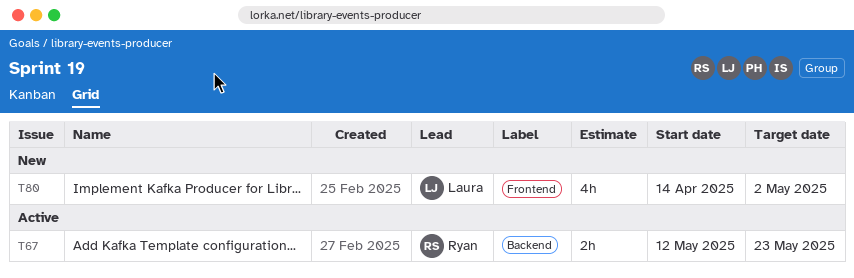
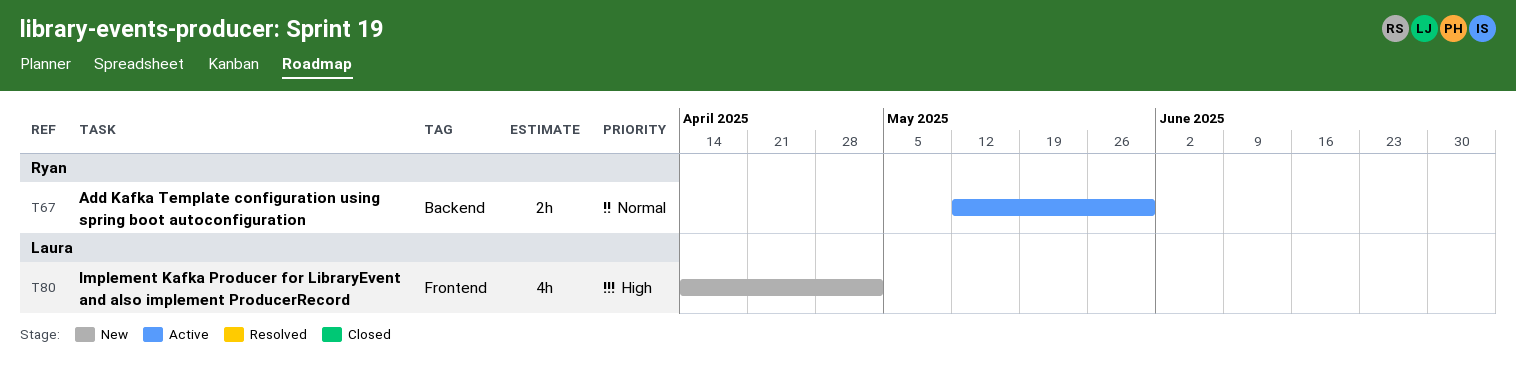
T67, due: May 23 -> May 30

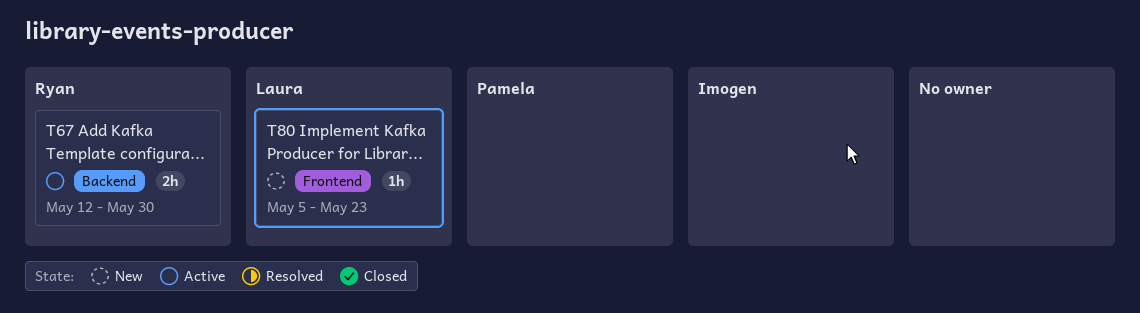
T80, estimate: 4h -> 1h
T80, start: Apr 14 -> May 5
T80, due: May 2 -> May 23

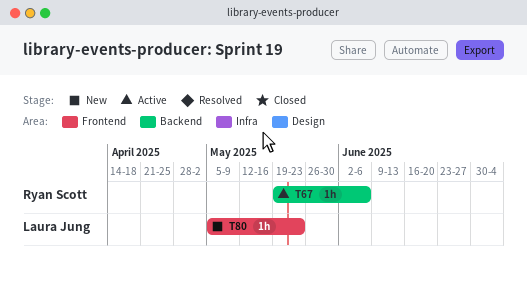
T67, estimate: 2h -> 1h
T67, start: May 12 -> May 19
T67, due: May 30 -> Jun 6

